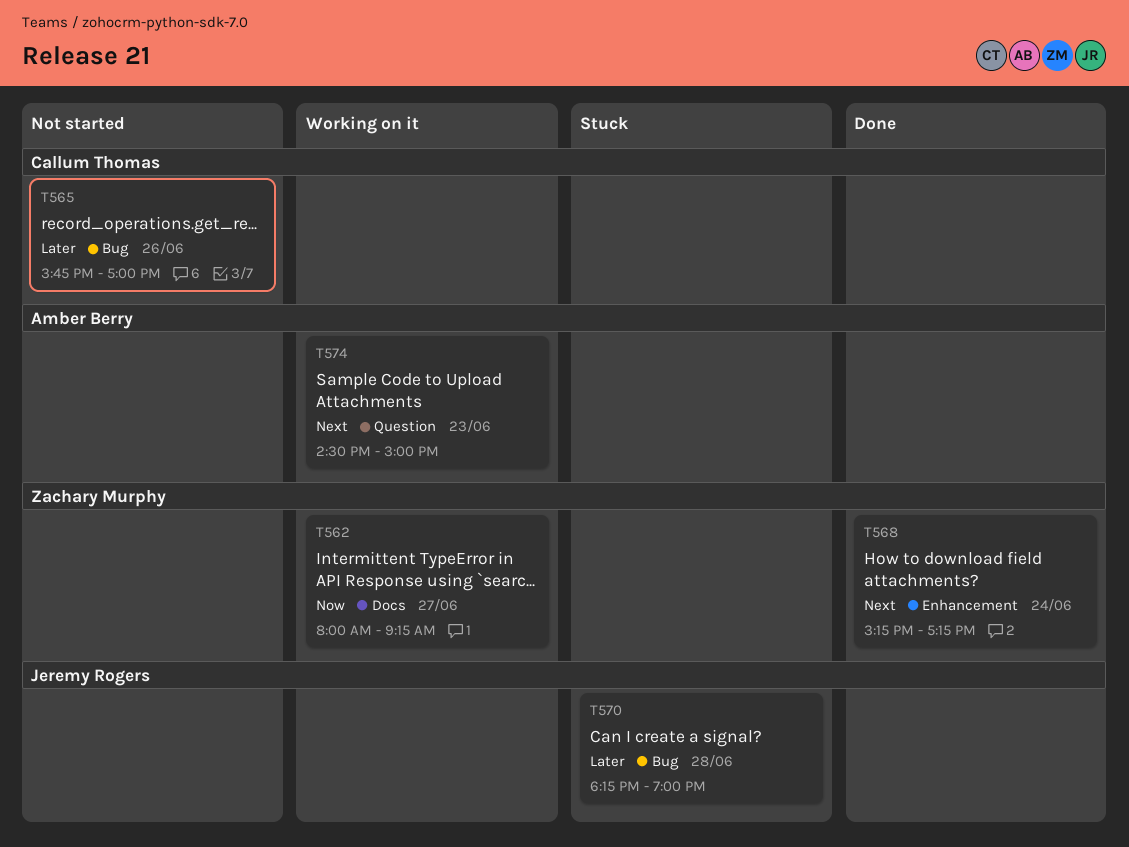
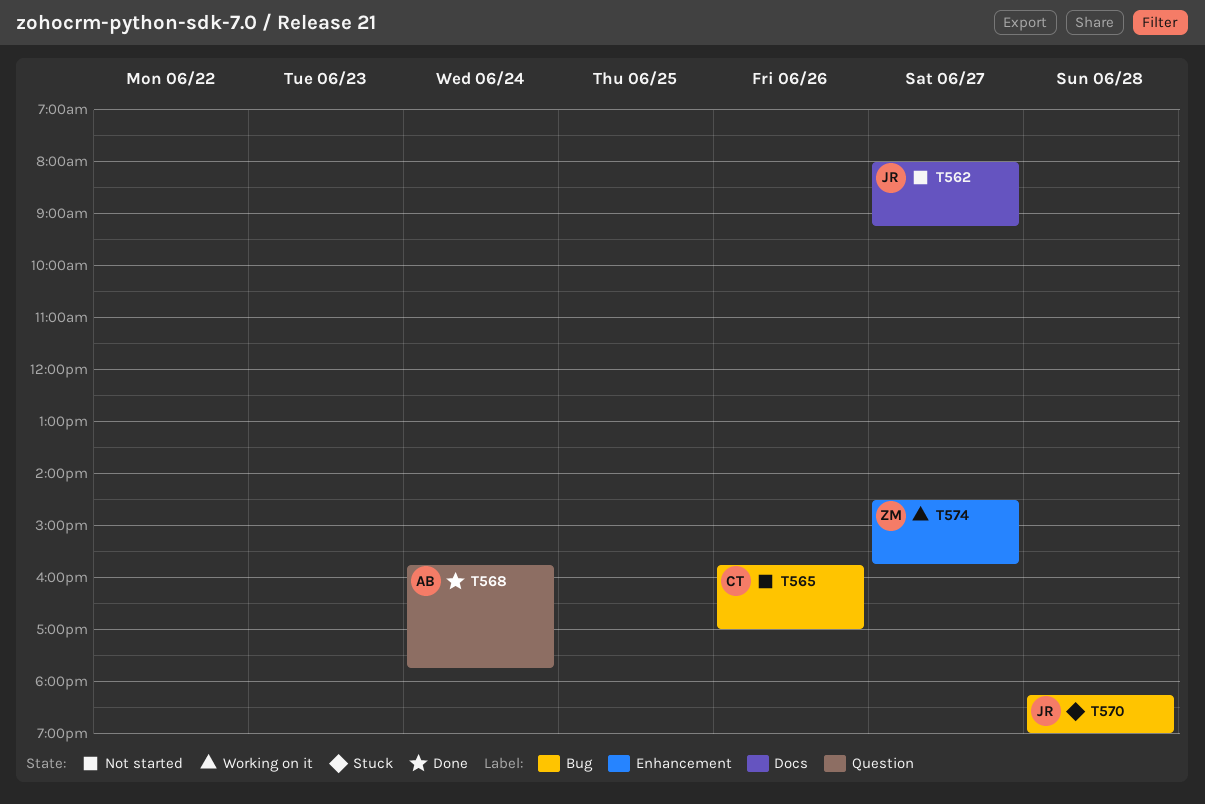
T562, status: Working on it -> Not started
T562, owner: Zachary Murphy -> Jeremy Rogers
T568, owner: Zachary Murphy -> Amber Berry
T568, label: Enhancement -> Question
T568, begins: 15:15 -> 15:45
T568, ends: 17:15 -> 17:45
T574, owner: Amber Berry -> Zachary Murphy
T574, label: Question -> Enhancement
T574, day: Jun 23 -> Jun 27
T574, ends: 15:00 -> 15:45

